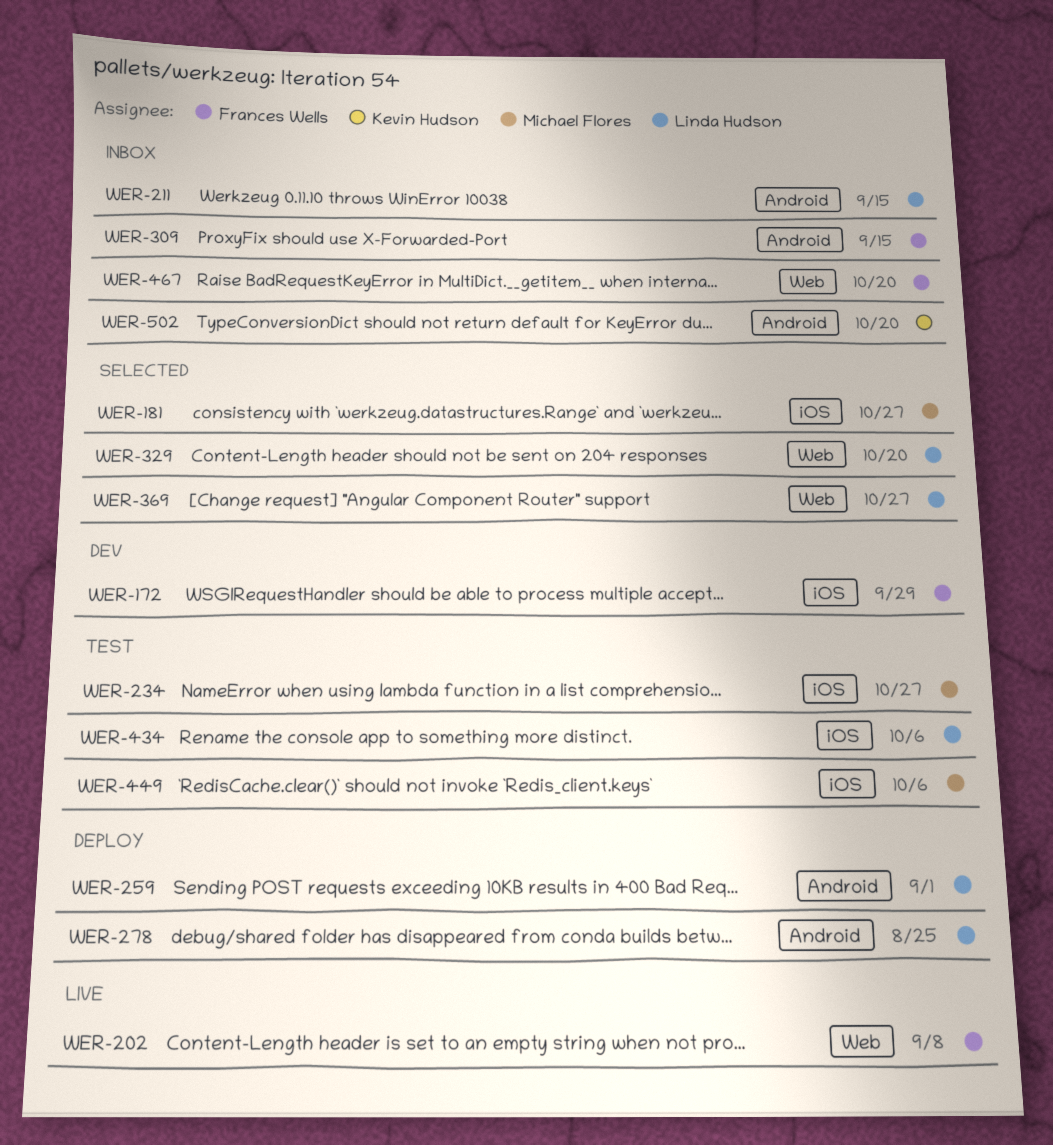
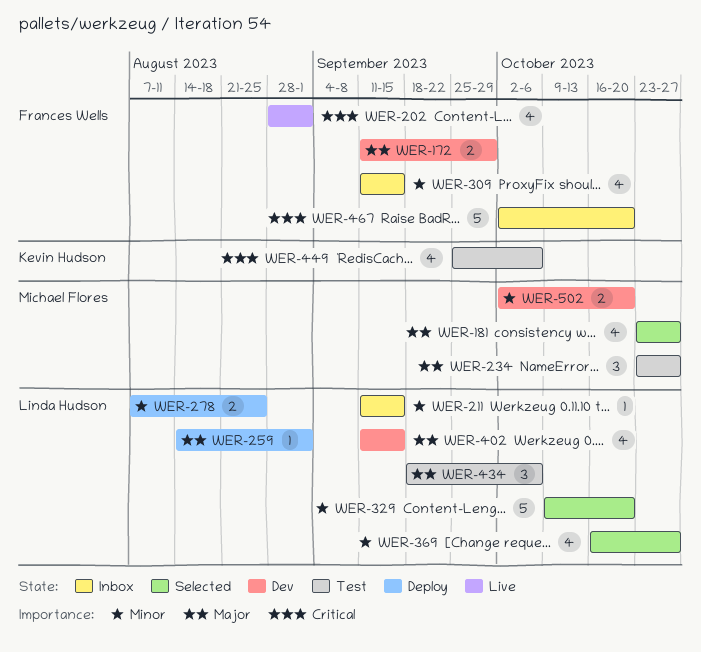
WER-202, due: Sep 8 -> Sep 1
WER-402: none -> present
WER-449, owner: Michael Flores -> Kevin Hudson
WER-502, status: Inbox -> Dev
WER-502, owner: Kevin Hudson -> Michael Flores

